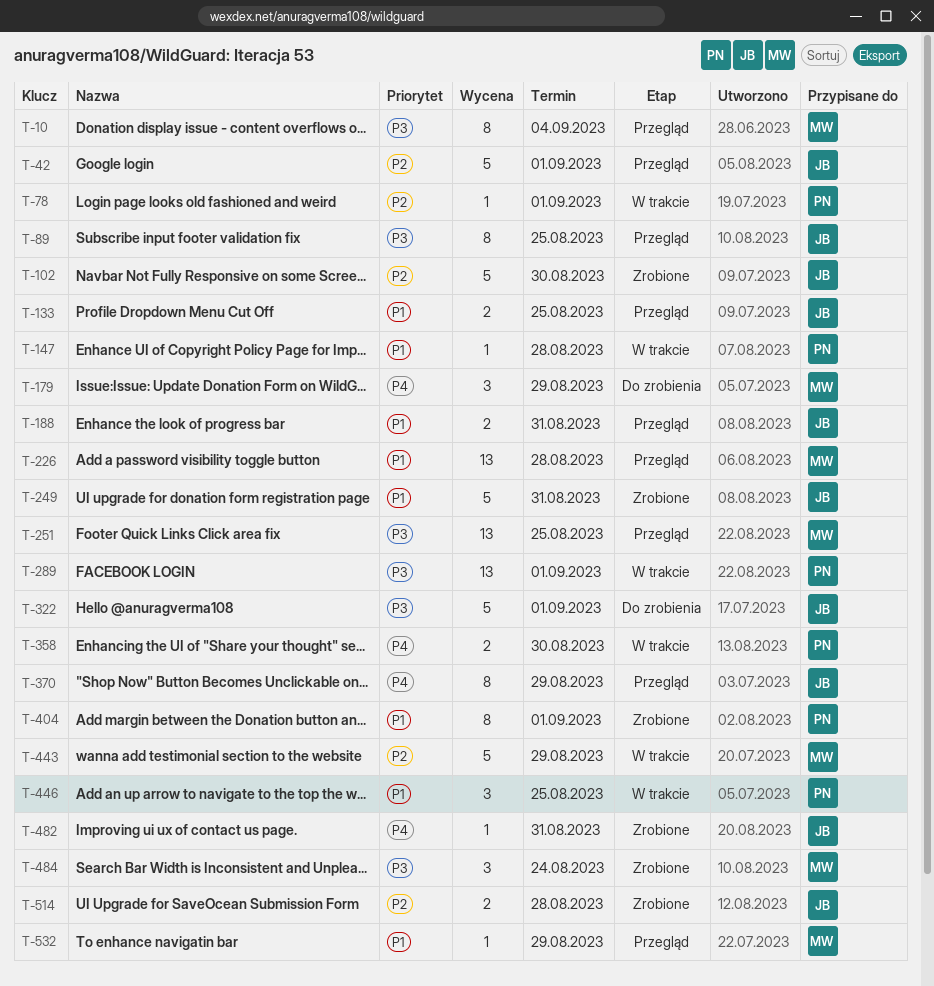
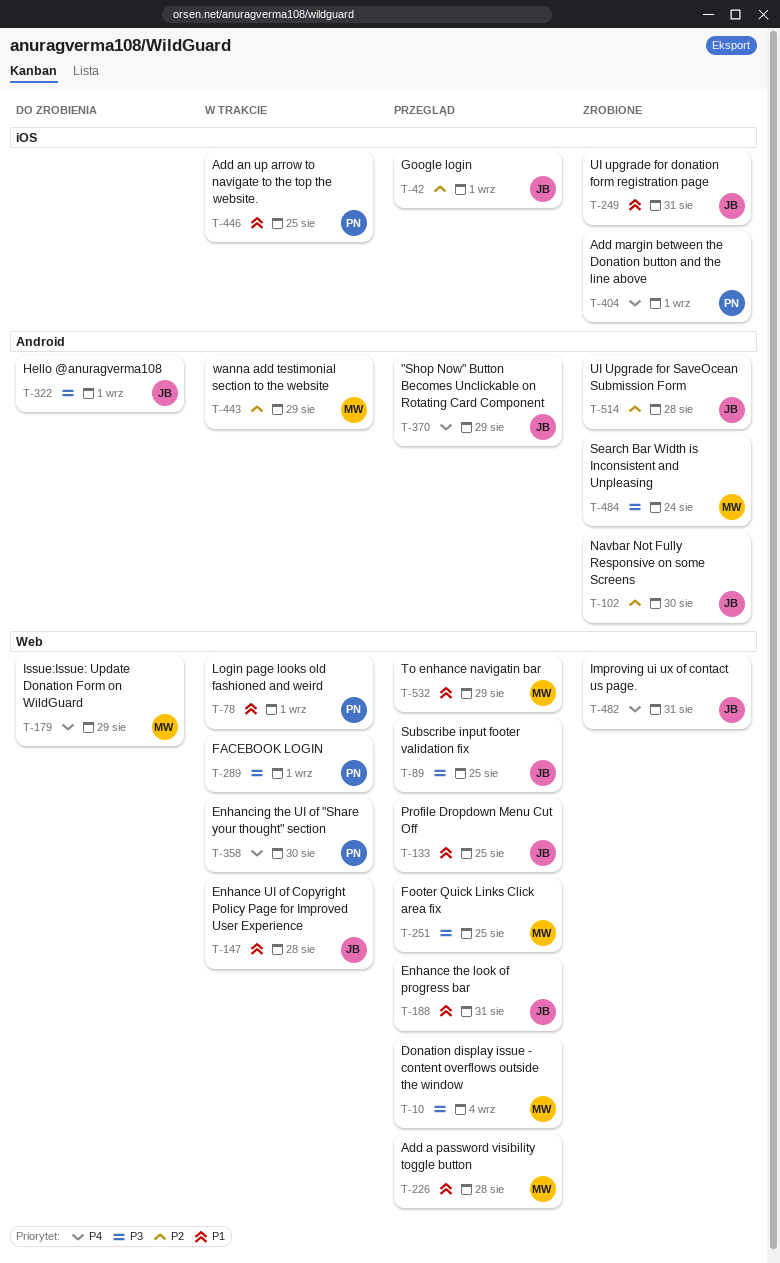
T-78, priority: P2 -> P1
T-147, owner: PN -> JB
T-404, priority: P1 -> P4

